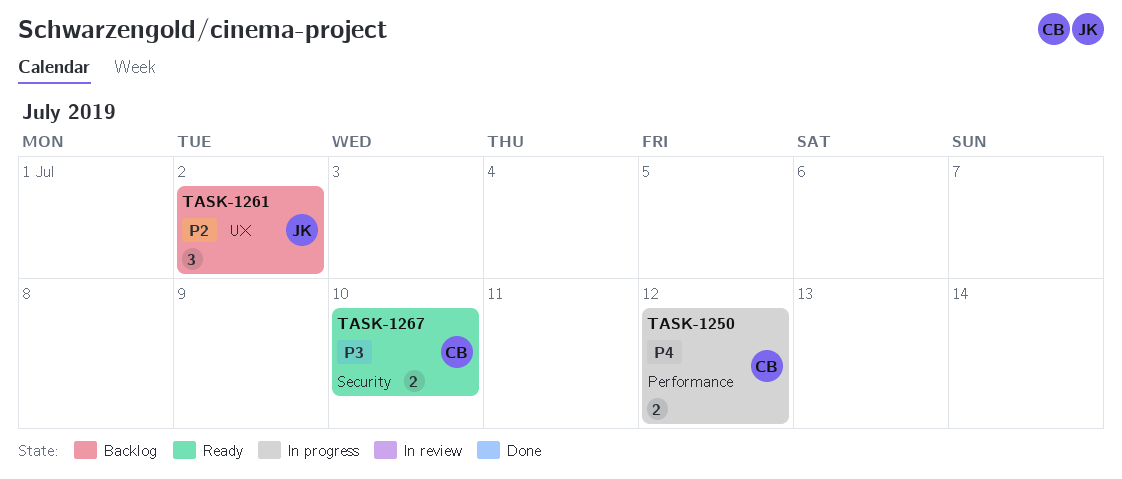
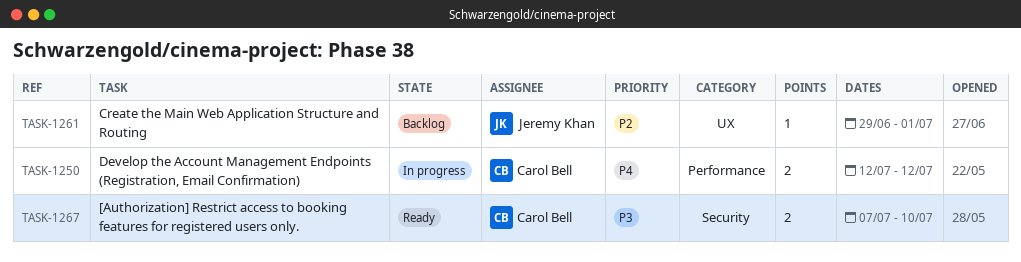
TASK-1261, estimate: 3 -> 1
TASK-1261, due: Jul 2 -> Jul 1

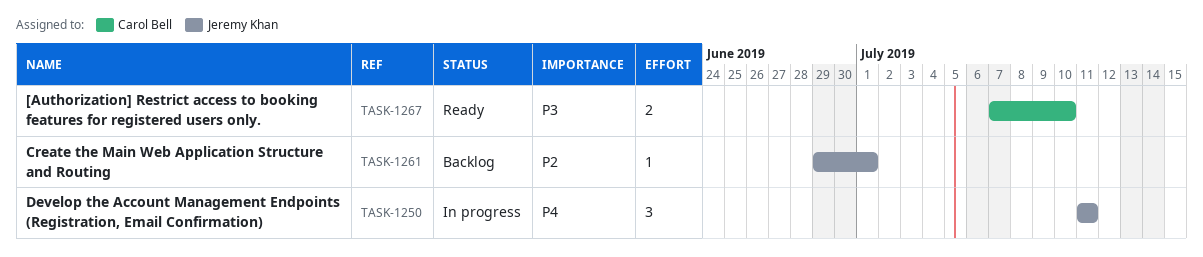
TASK-1250, owner: Carol Bell -> Jeremy Khan
TASK-1250, estimate: 2 -> 3
TASK-1250, start: Jul 12 -> Jul 11
TASK-1250, due: Jul 12 -> Jul 11

